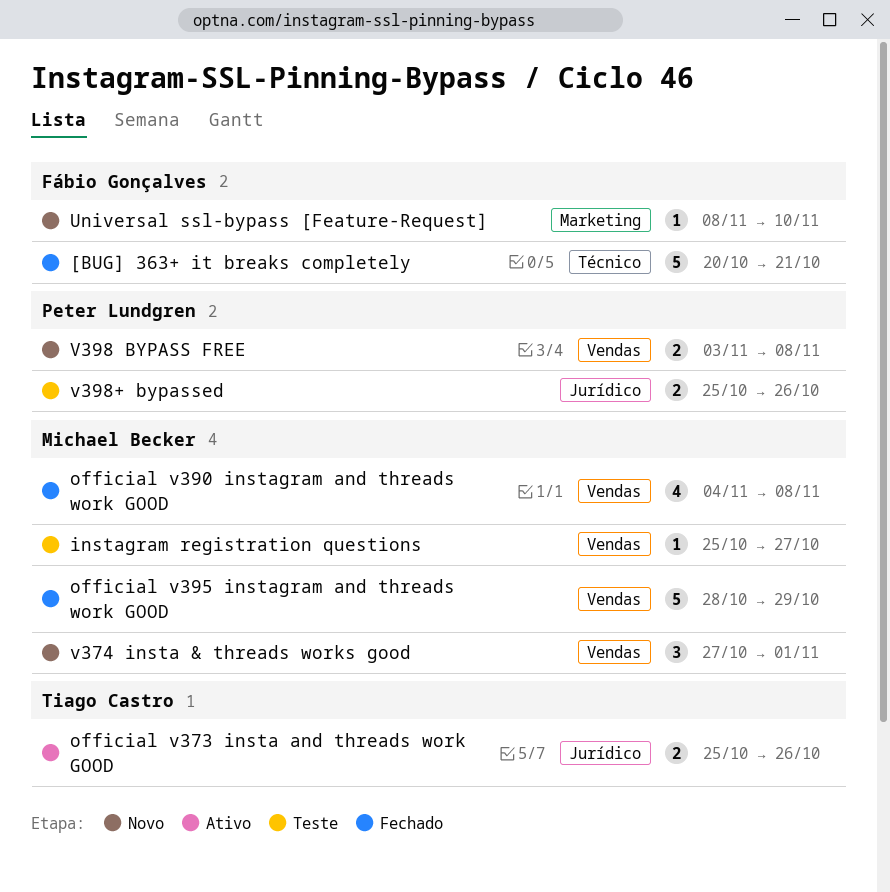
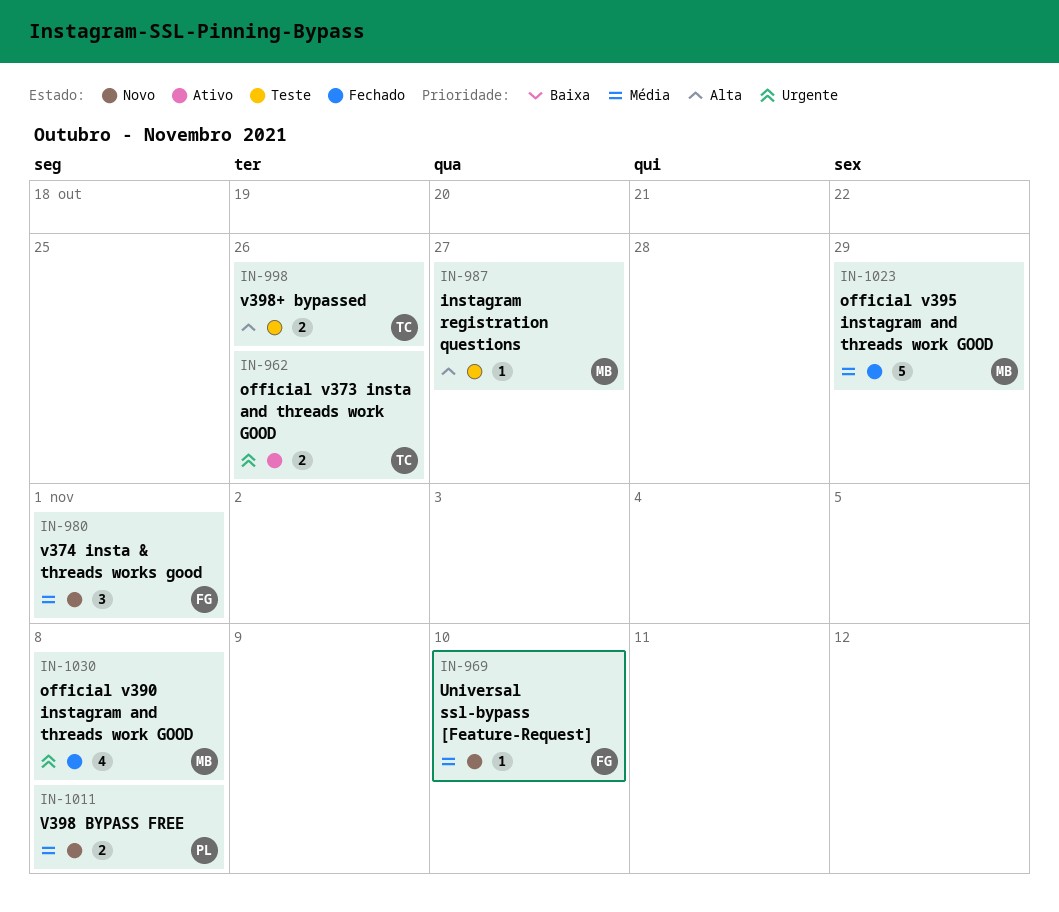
[BUG] 363+ it breaks completely: present -> none
v374 insta & threads works good, owner: Michael Becker -> Fábio Gonçalves
v398+ bypassed, owner: Peter Lundgren -> Tiago Castro

